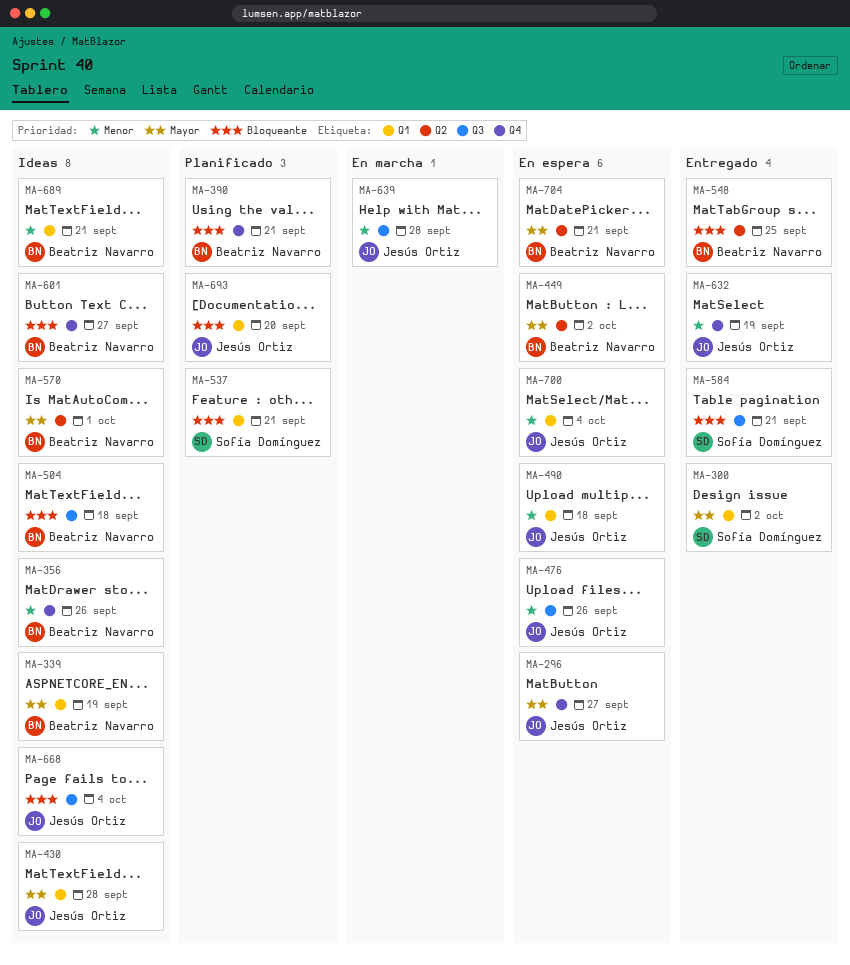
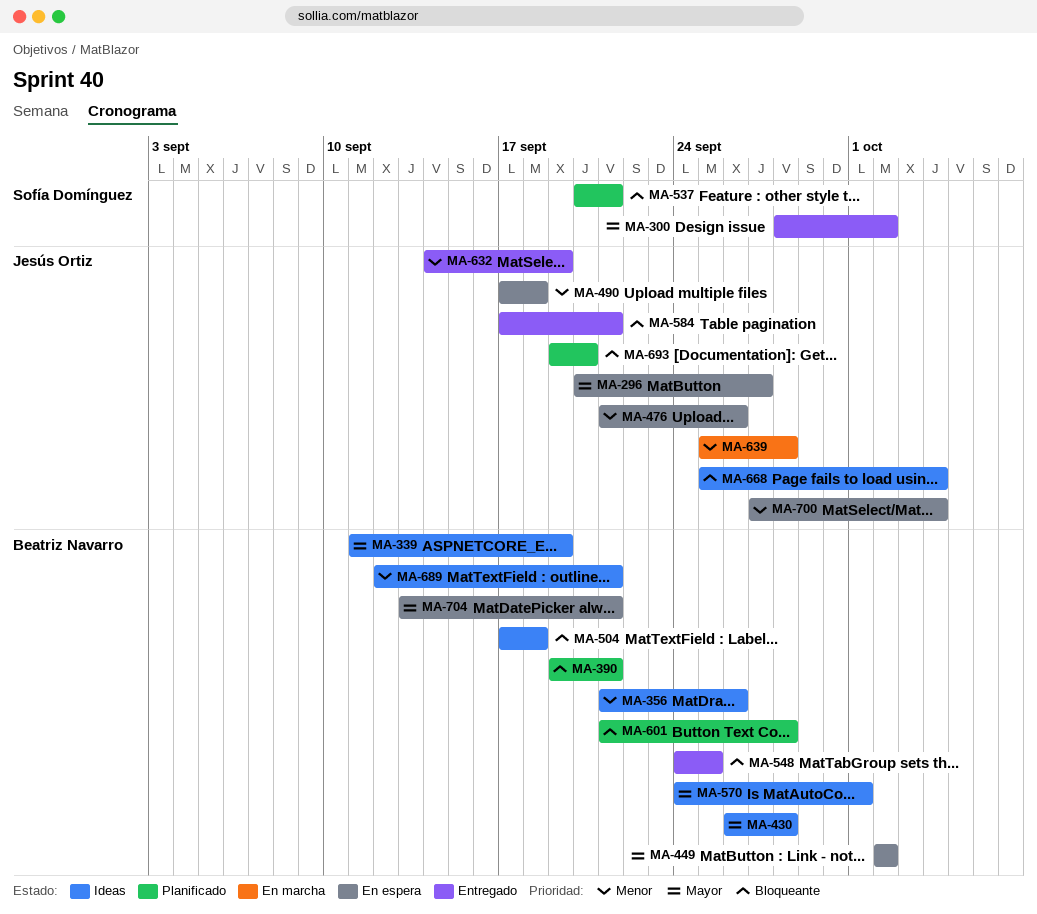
MA-430, owner: Jesús Ortiz -> Beatriz Navarro
MA-584, owner: Sofía Domínguez -> Jesús Ortiz
MA-601, status: Ideas -> Planificado
MA-601, due: Sep 27 -> Sep 28

